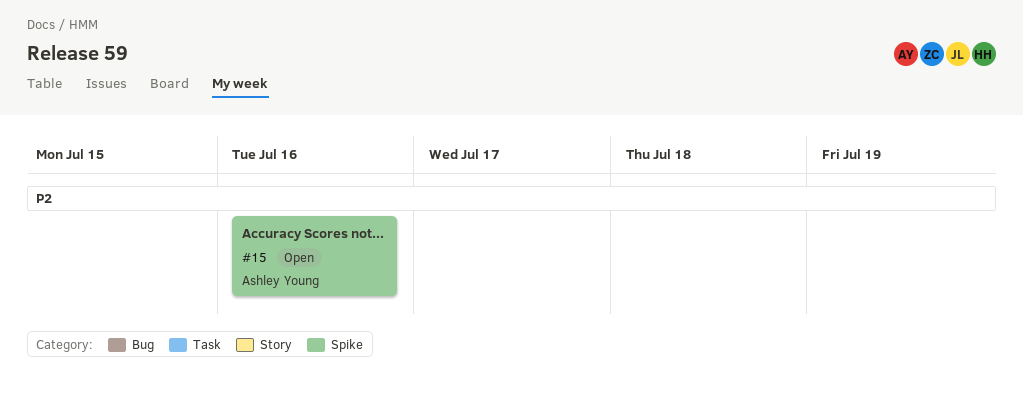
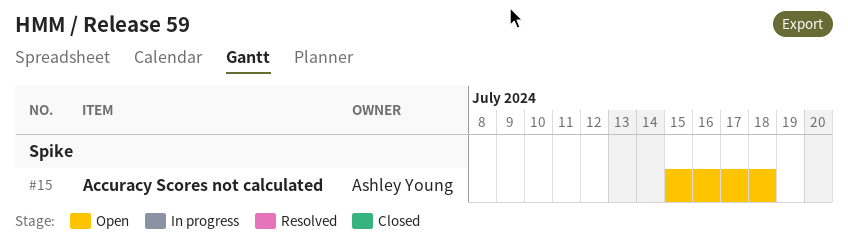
#15, due: Jul 16 -> Jul 18

